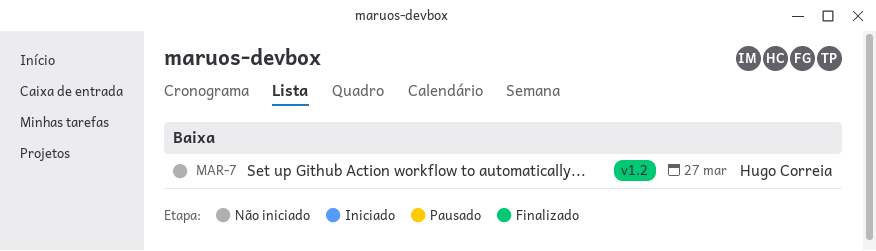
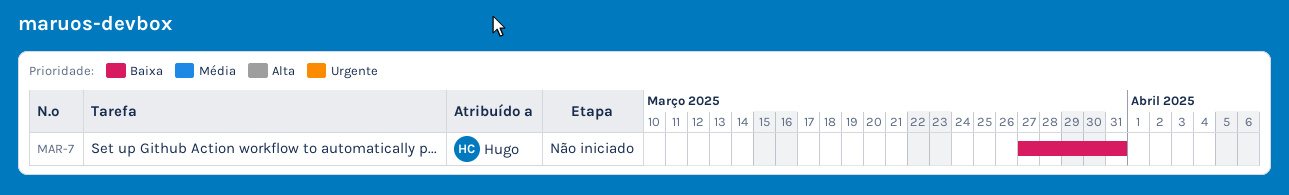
MAR-7, due: Mar 27 -> Mar 31

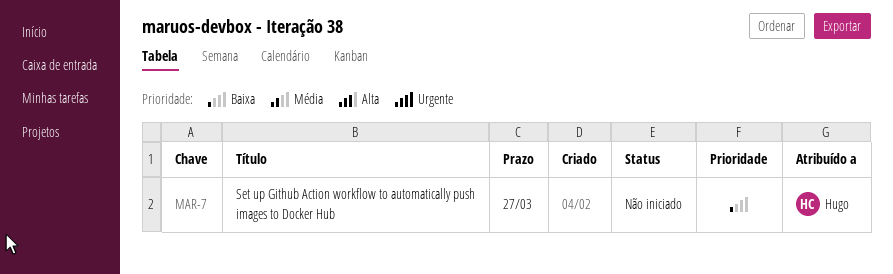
MAR-7, due: Mar 31 -> Mar 27

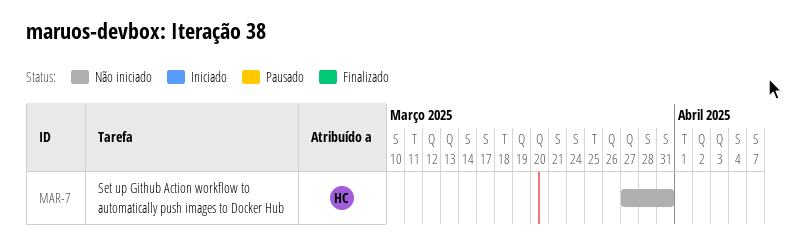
MAR-7, due: Mar 27 -> Mar 31

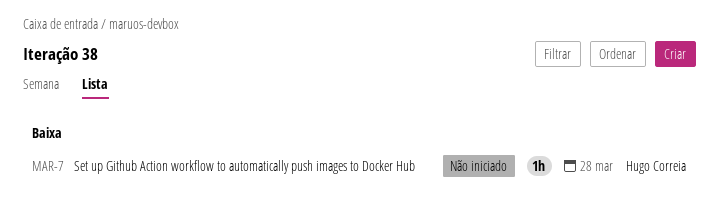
MAR-7, due: Mar 31 -> Mar 28

